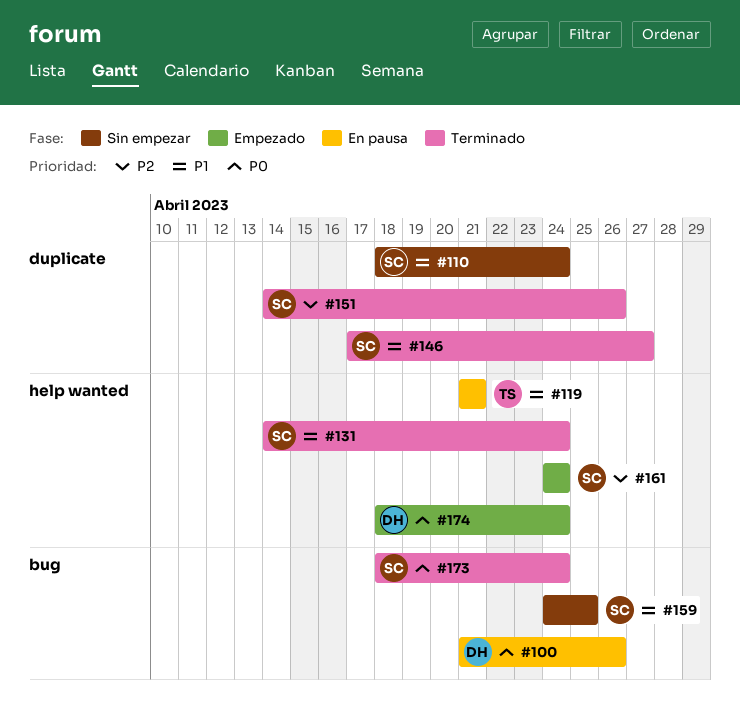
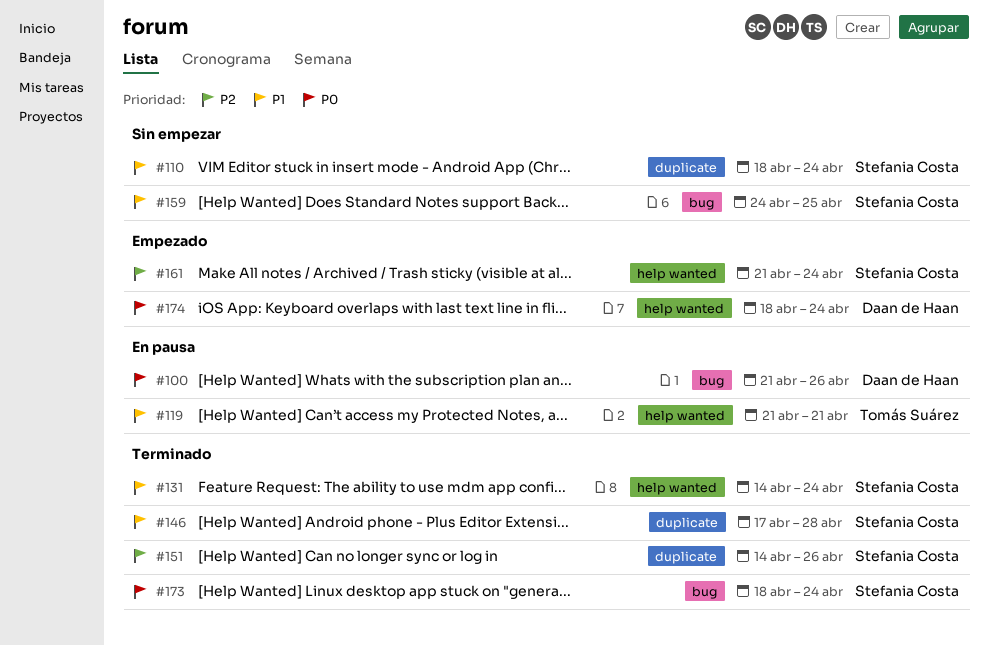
#146, due: Apr 27 -> Apr 28
#161, start: Apr 24 -> Apr 21

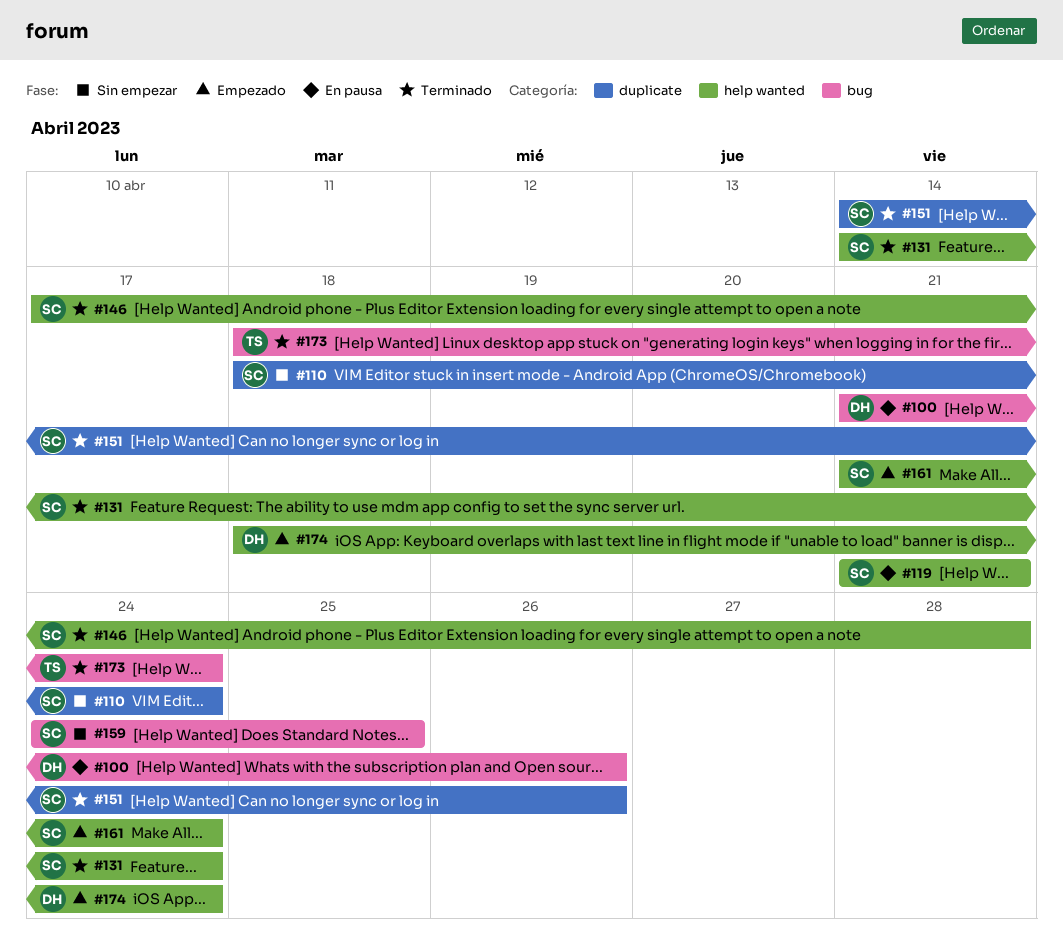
#119, owner: Tomás Suárez -> Stefania Costa
#146, label: duplicate -> help wanted
#173, owner: Stefania Costa -> Tomás Suárez

